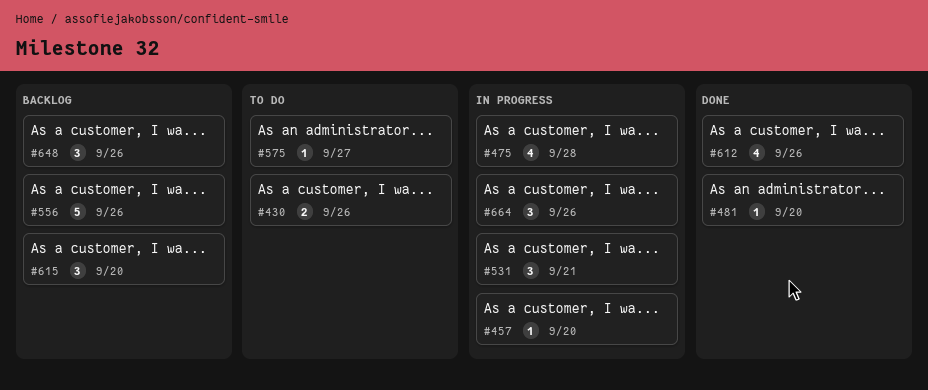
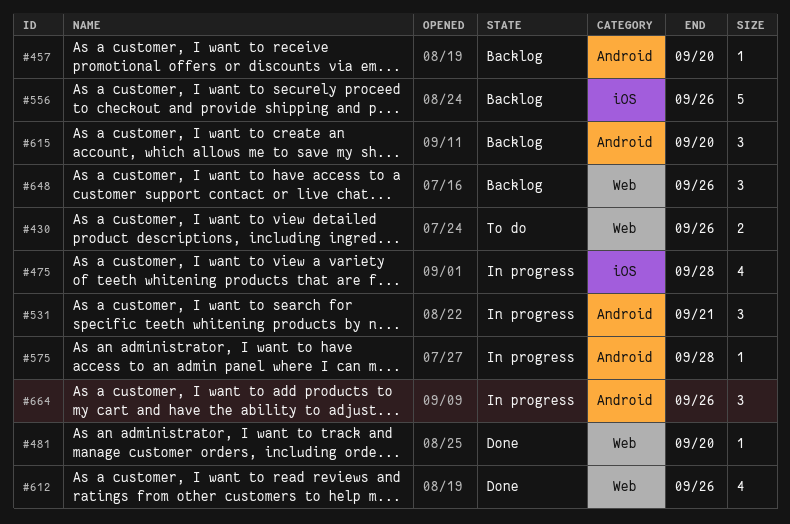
#457, status: In progress -> Backlog
#575, status: To do -> In progress
#575, due: Sep 27 -> Sep 28

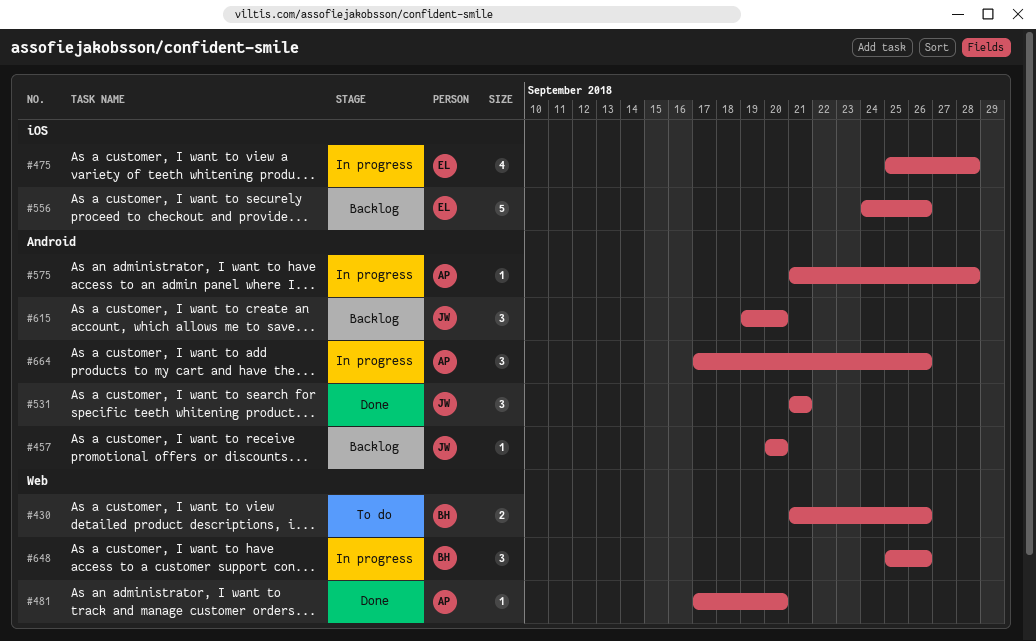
#531, status: In progress -> Done
#612: present -> none
#648, status: Backlog -> In progress

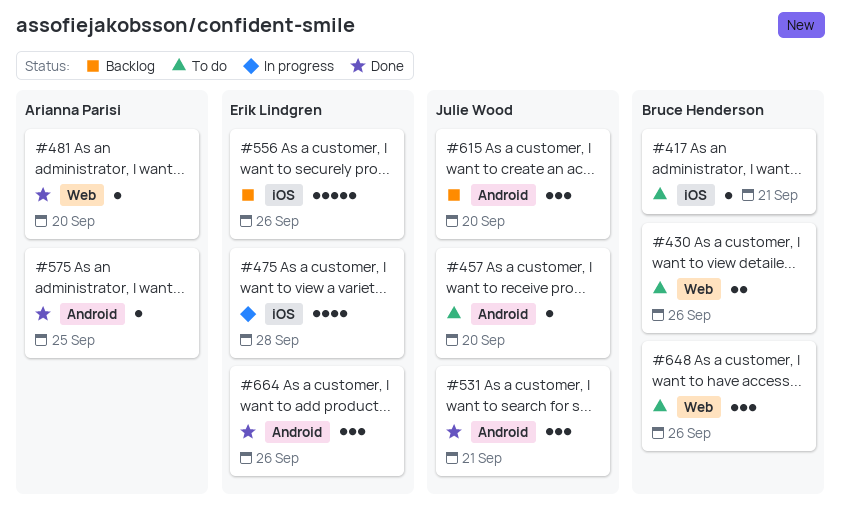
#417: none -> present
#457, status: Backlog -> To do
#575, status: In progress -> Done
#575, due: Sep 28 -> Sep 25
#648, status: In progress -> To do
#664, status: In progress -> Done
#664, owner: Arianna Parisi -> Erik Lindgren

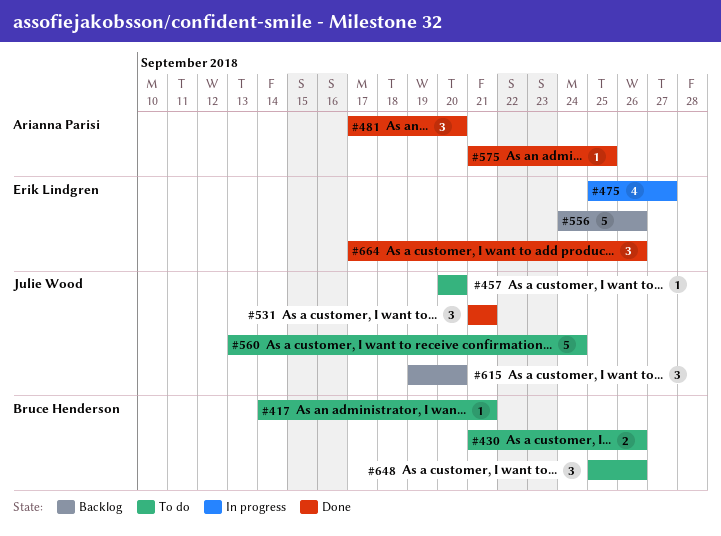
#475, due: Sep 28 -> Sep 27
#481, estimate: 1 -> 3
#560: none -> present

